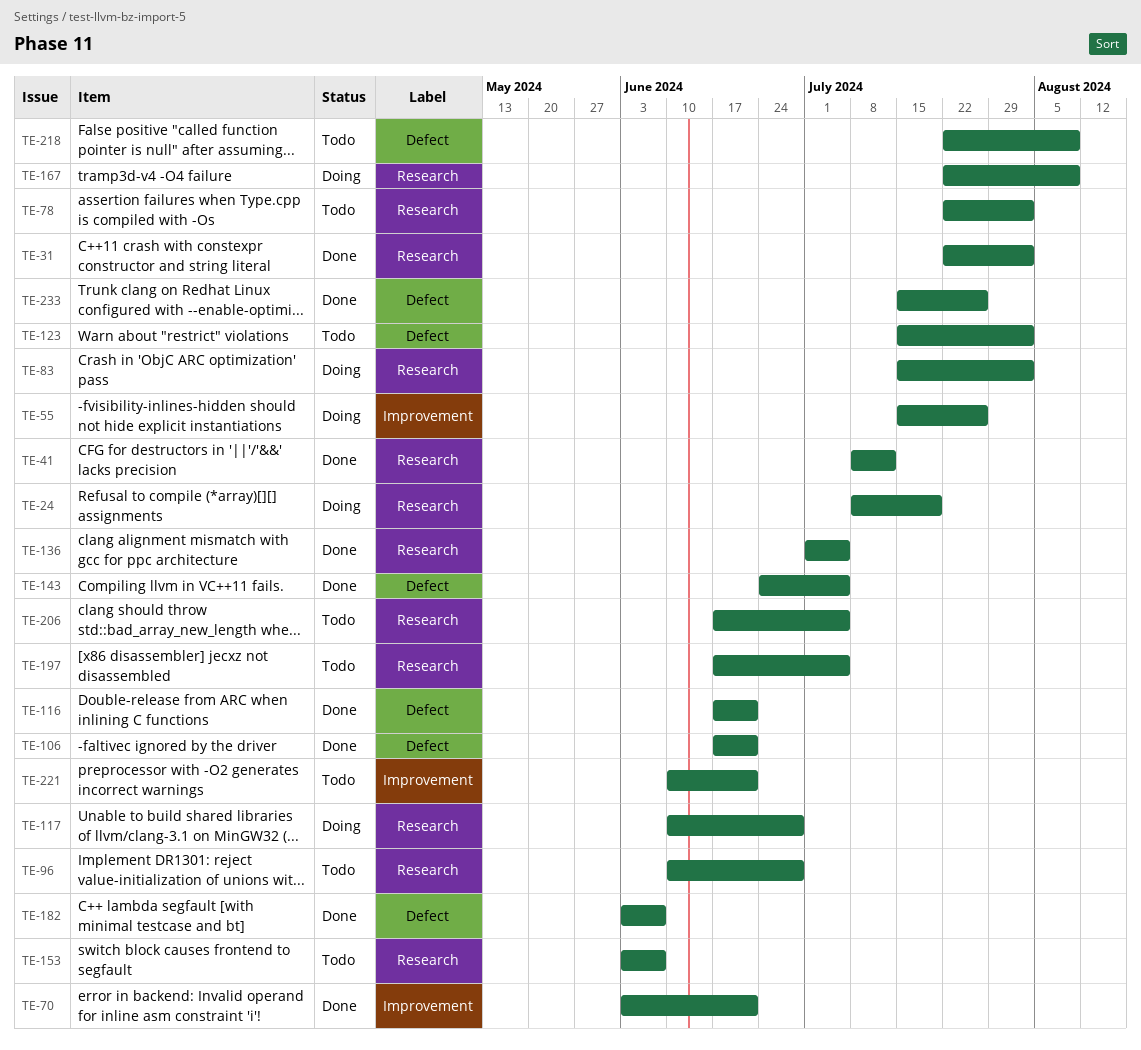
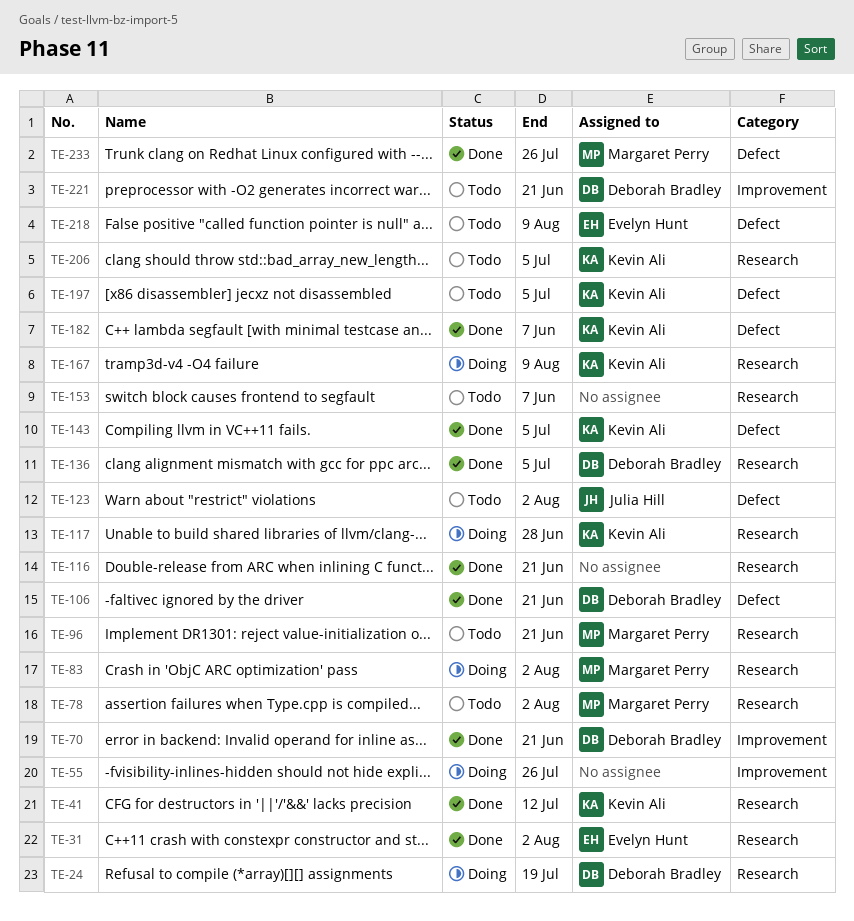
TE-96, due: Jun 28 -> Jun 21
TE-116, label: Defect -> Research
TE-197, label: Research -> Defect

